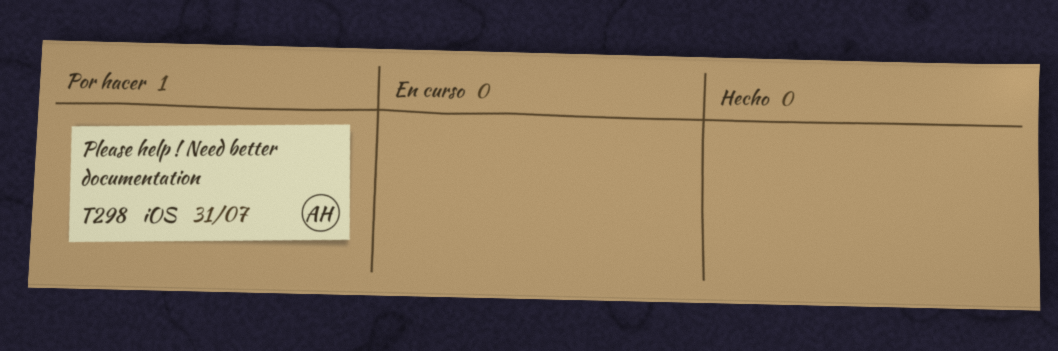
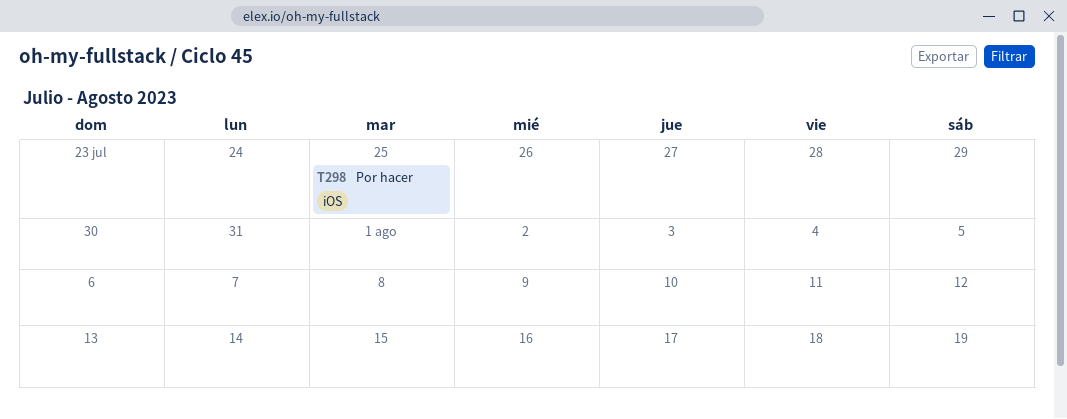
T298, due: Jul 31 -> Jul 25

